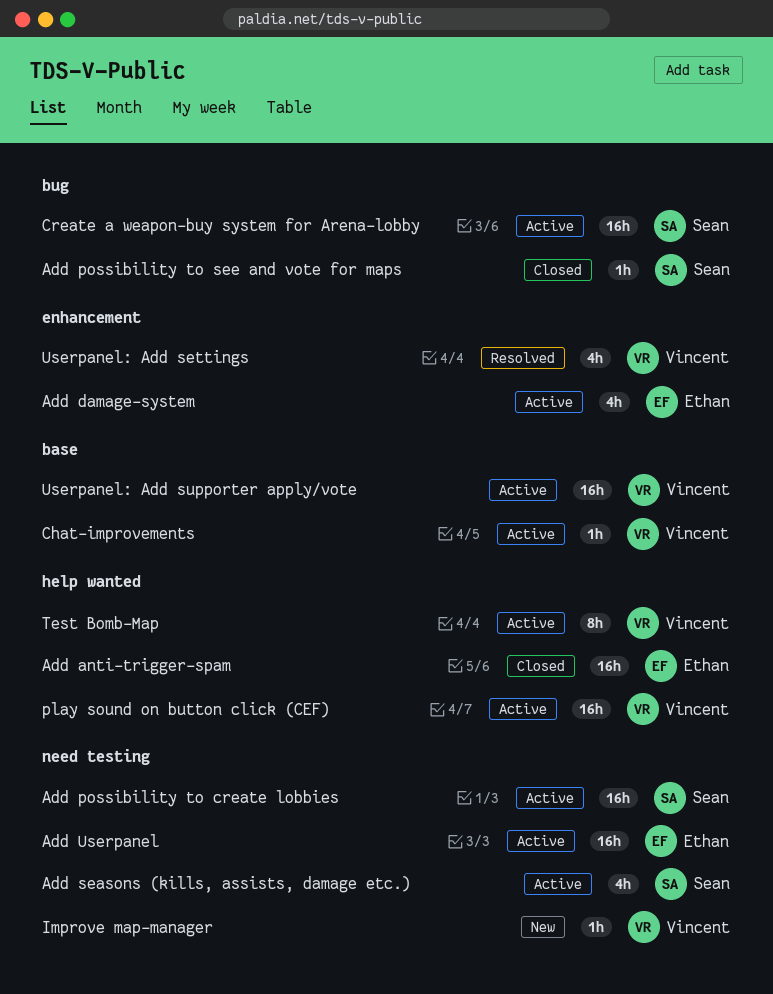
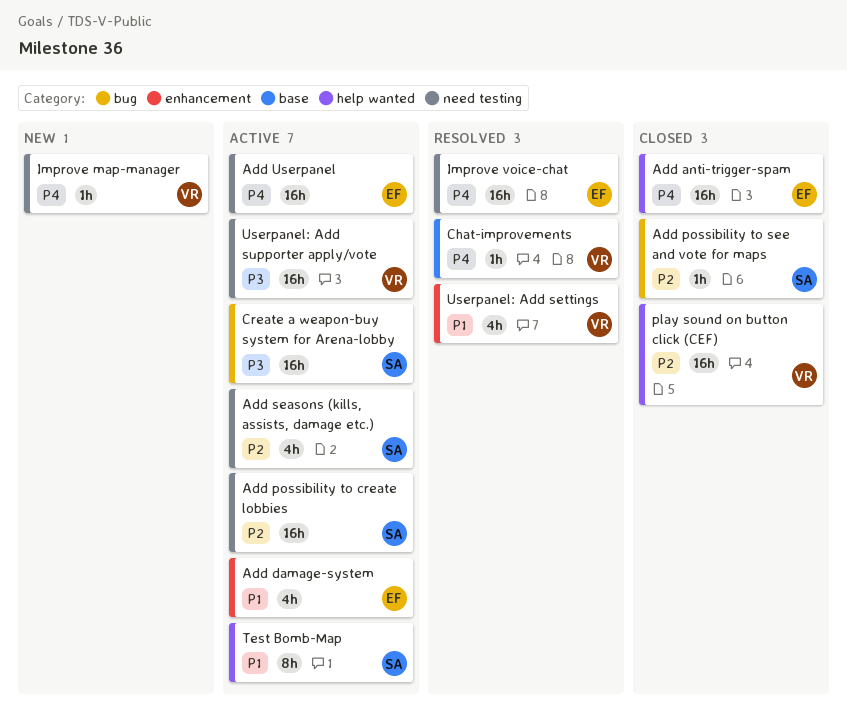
Chat-improvements, status: Active -> Resolved
Improve voice-chat: none -> present
play sound on button click (CEF), status: Active -> Closed
Test Bomb-Map, owner: Vincent -> Sean
Userpanel: Add supporter apply/vote, label: base -> need testing

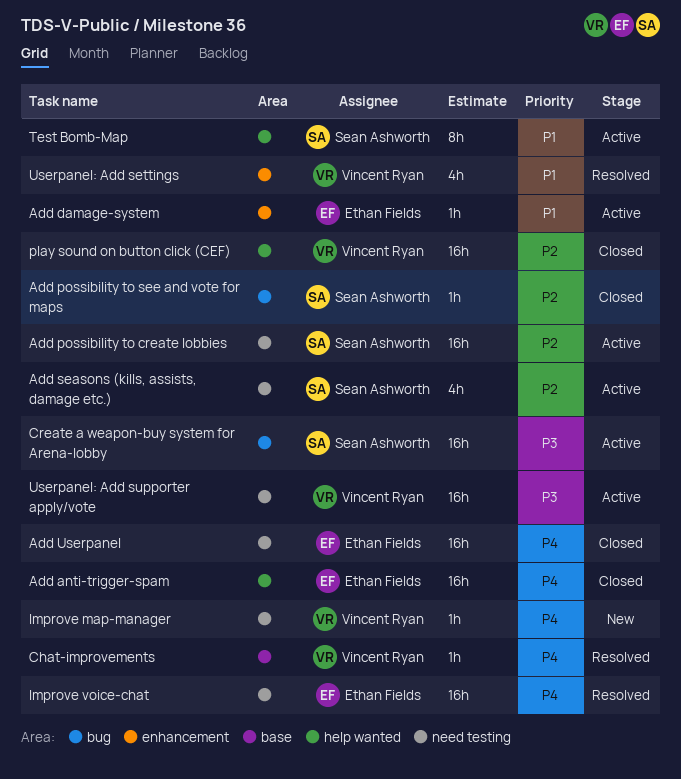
Add damage-system, estimate: 4h -> 1h
Add Userpanel, status: Active -> Closed

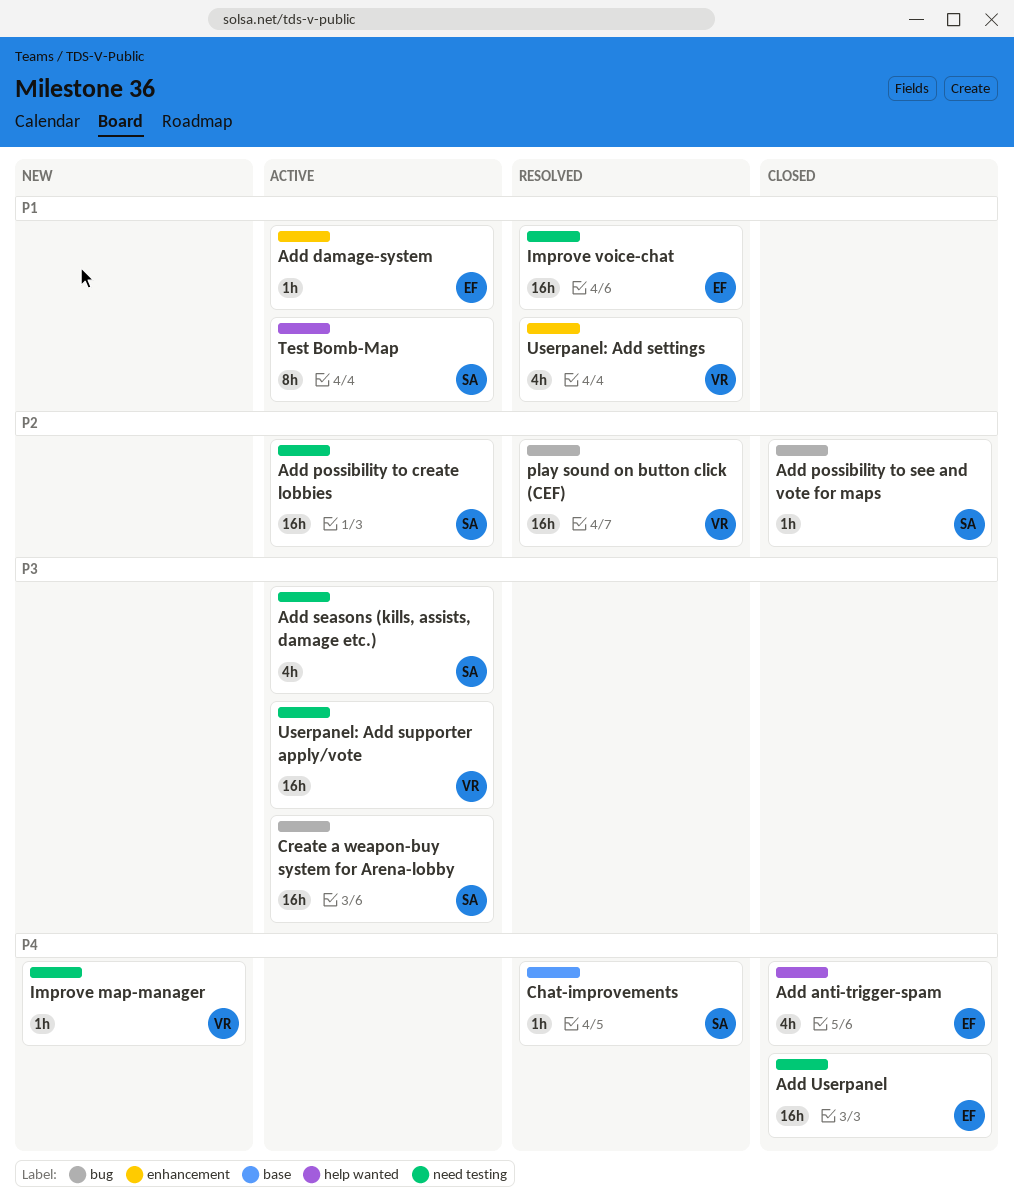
Add anti-trigger-spam, estimate: 16h -> 4h
Add seasons (kills, assists, damage etc.), priority: P2 -> P3
Chat-improvements, owner: Vincent Ryan -> Sean Ashworth
Improve voice-chat, priority: P4 -> P1
play sound on button click (CEF), status: Closed -> Resolved
play sound on button click (CEF), label: help wanted -> bug

